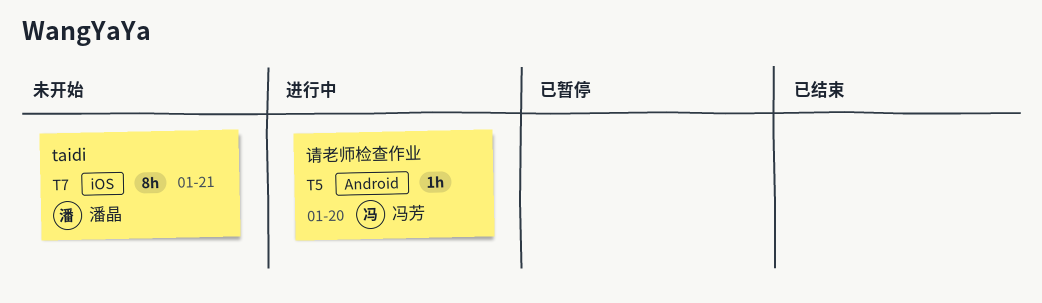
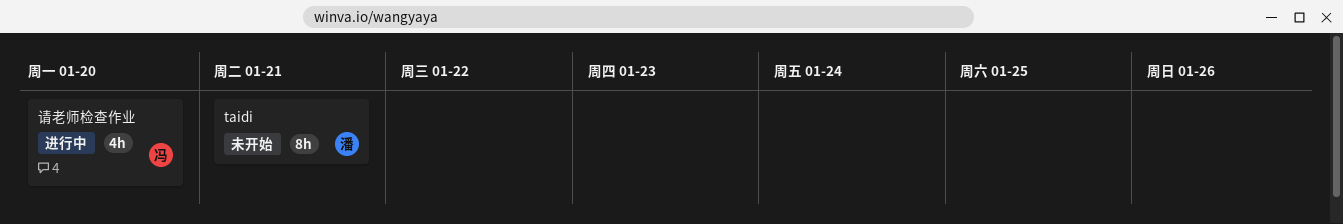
请老师检查作业, estimate: 1h -> 4h

